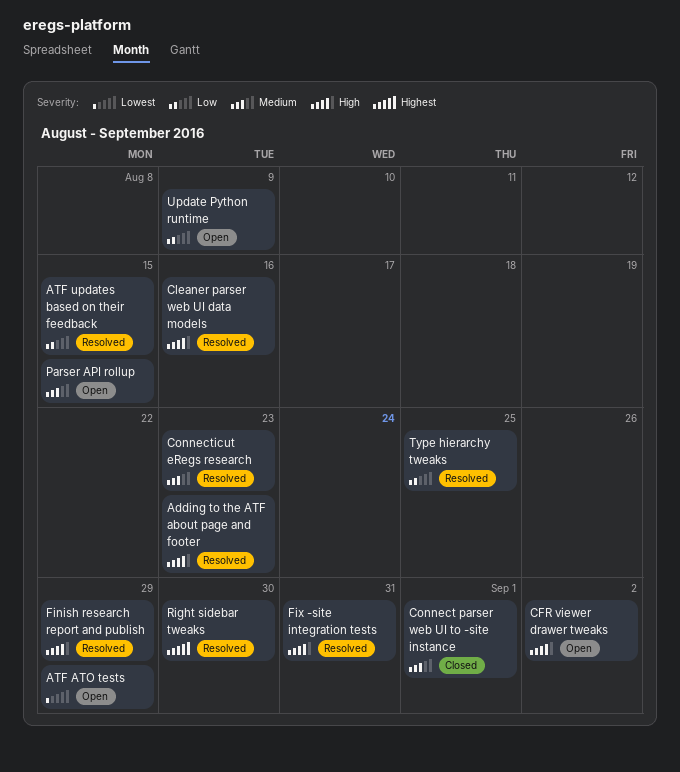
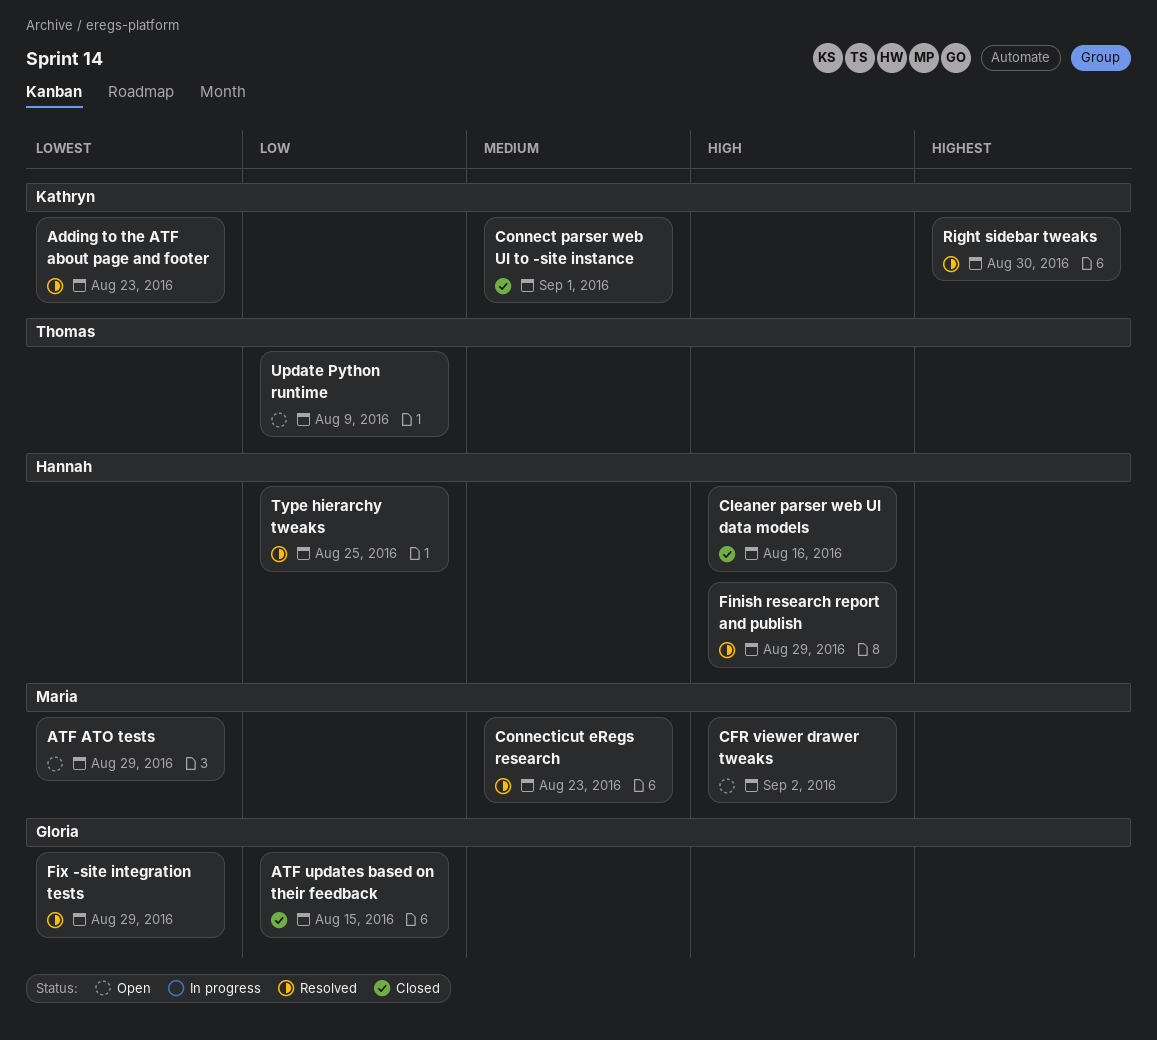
Adding to the ATF about page and footer, priority: High -> Lowest
ATF updates based on their feedback, status: Resolved -> Closed
Cleaner parser web UI data models, status: Resolved -> Closed
Fix -site integration tests, priority: High -> Lowest
Fix -site integration tests, due: Aug 31 -> Aug 29
Parser API rollup: present -> none

